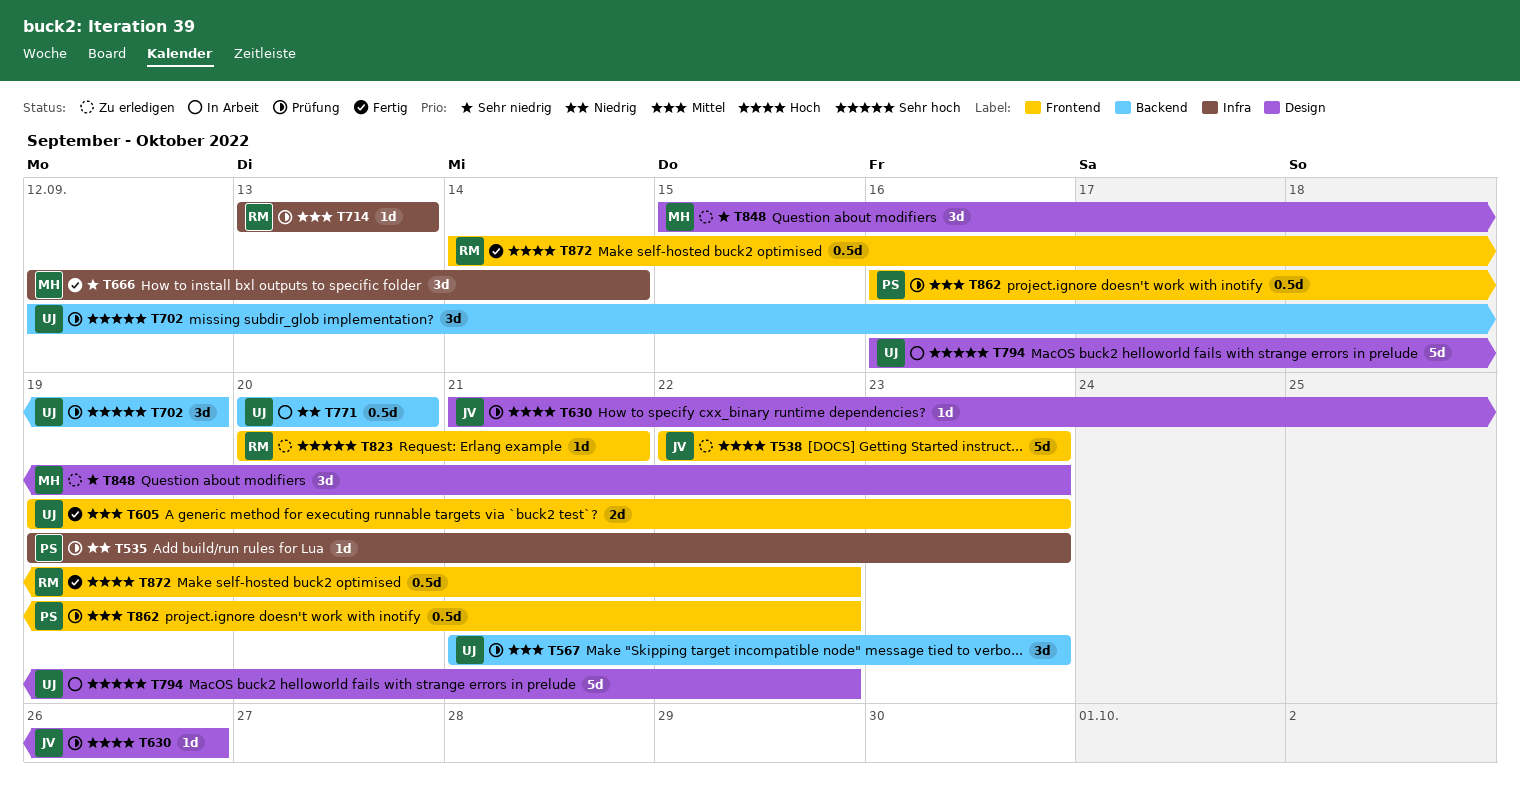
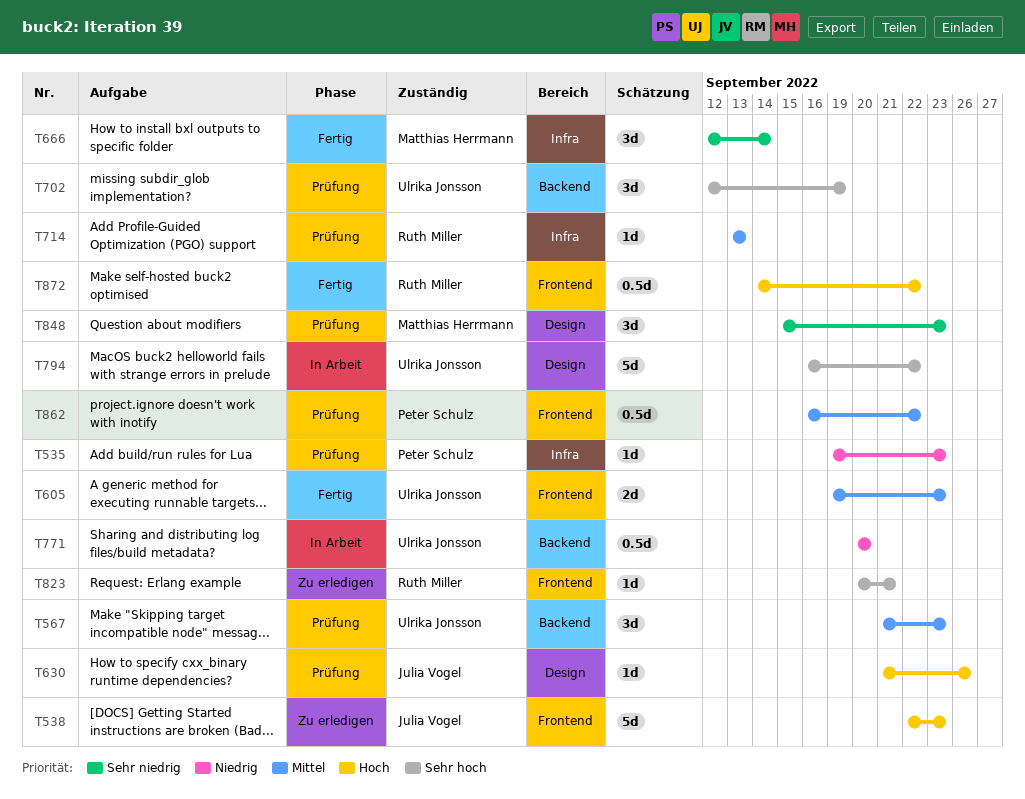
T848, status: Zu erledigen -> Prüfung

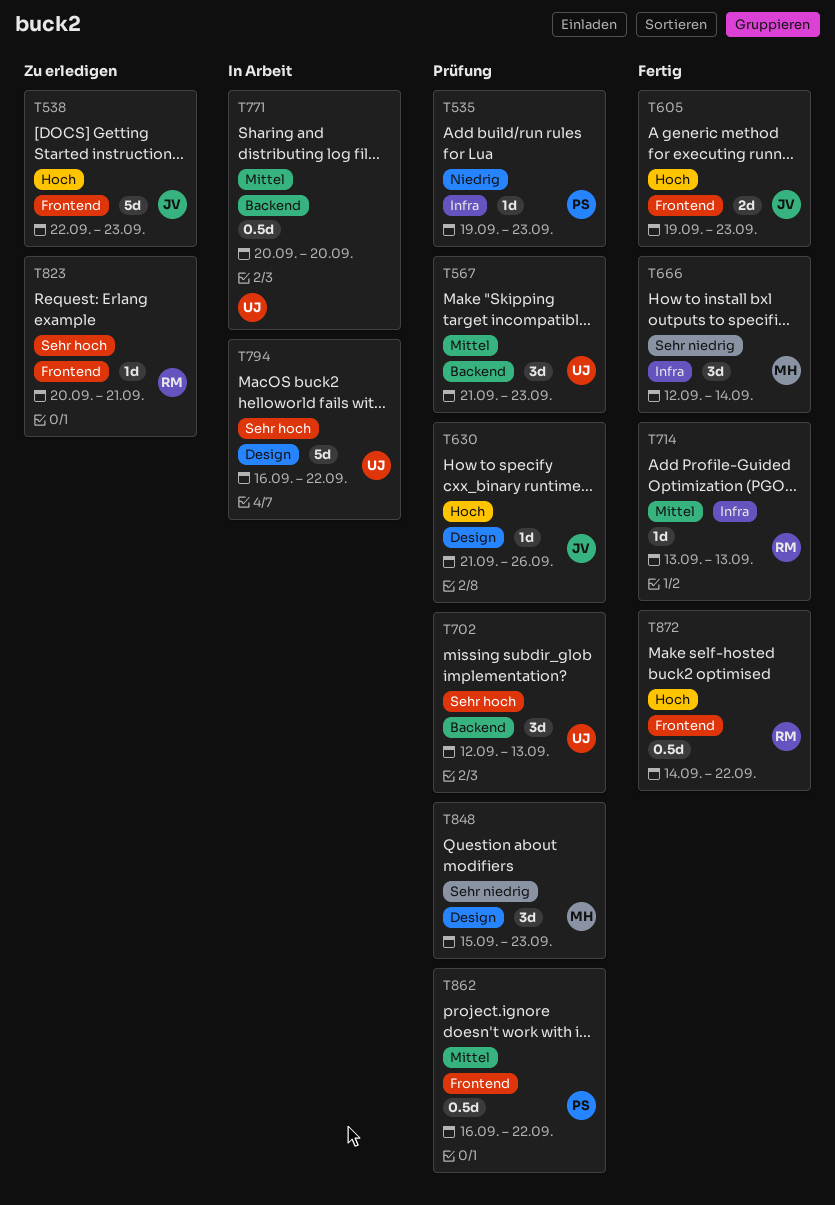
T605, owner: Ulrika Jonsson -> Julia Vogel
T605, priority: Mittel -> Hoch
T702, due: Sep 19 -> Sep 13
T714, status: Prüfung -> Fertig
T771, priority: Niedrig -> Mittel

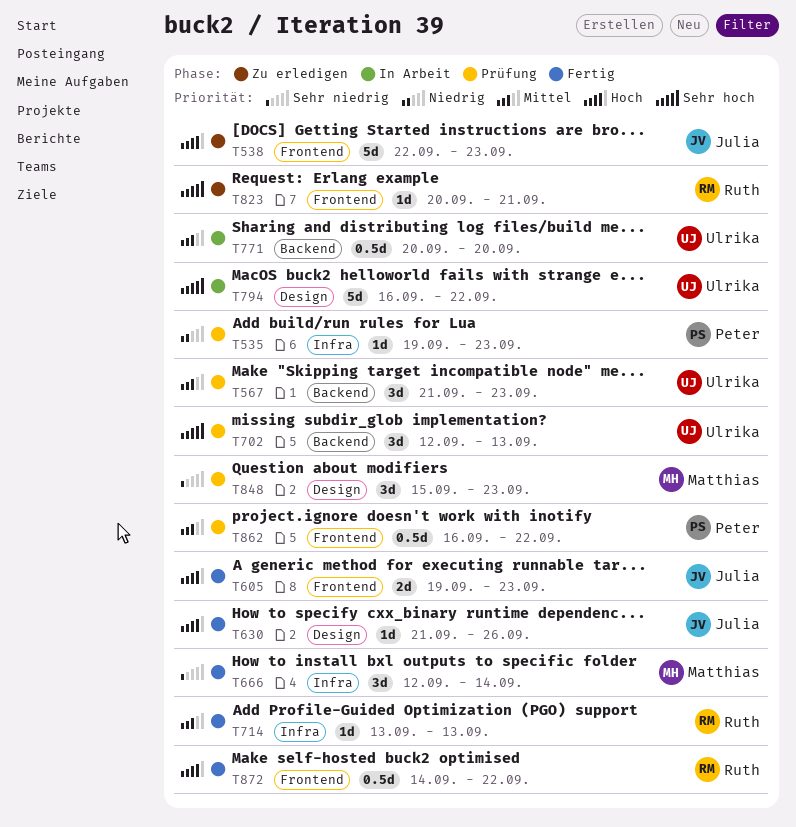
T630, status: Prüfung -> Fertig

